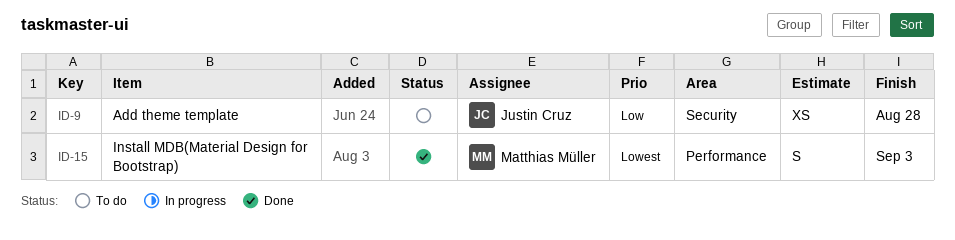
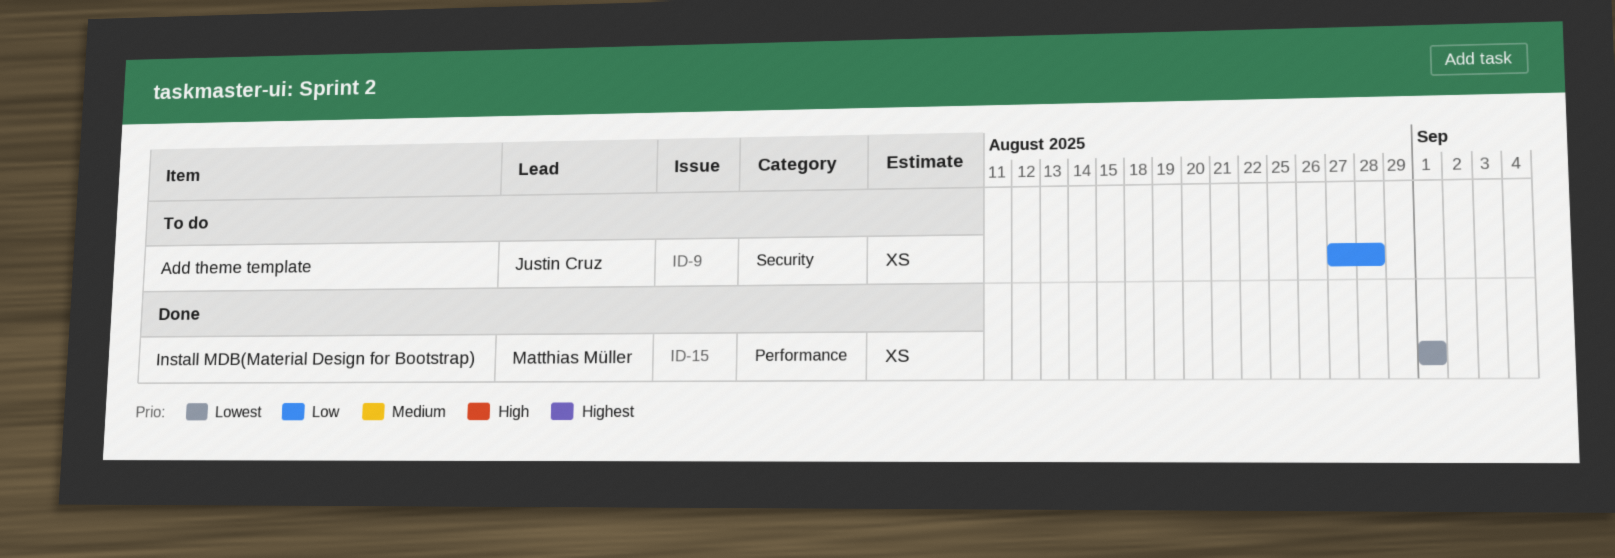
ID-15, estimate: S -> XS
ID-15, due: Sep 3 -> Sep 1

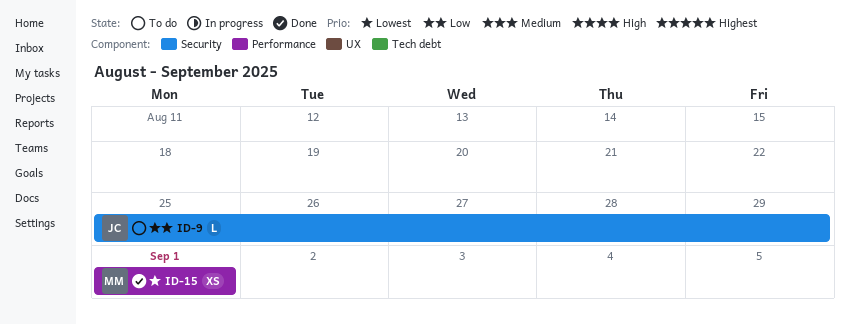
ID-9, estimate: XS -> L
ID-9, start: Aug 27 -> Aug 25
ID-9, due: Aug 28 -> Aug 29

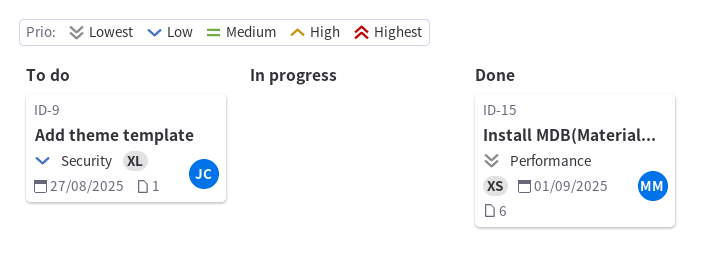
ID-9, estimate: L -> XL
ID-9, due: Aug 29 -> Aug 27

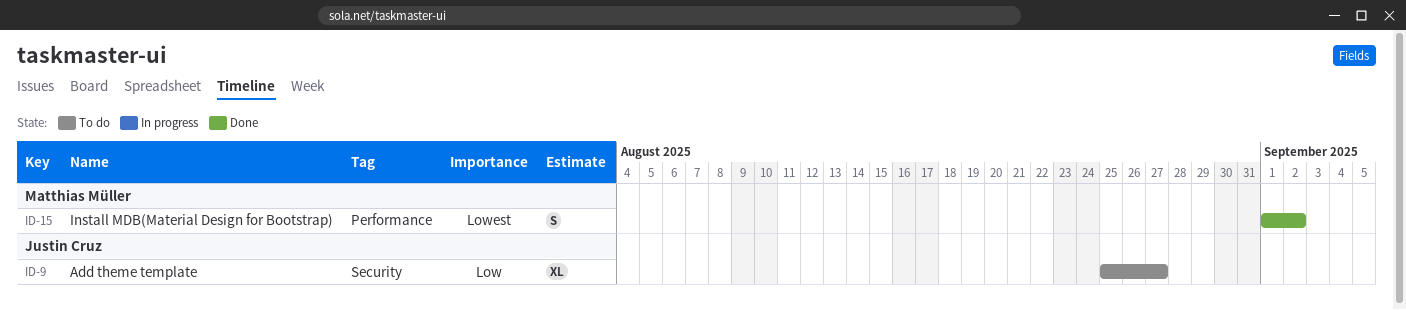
ID-15, estimate: XS -> S
ID-15, due: Sep 1 -> Sep 2

